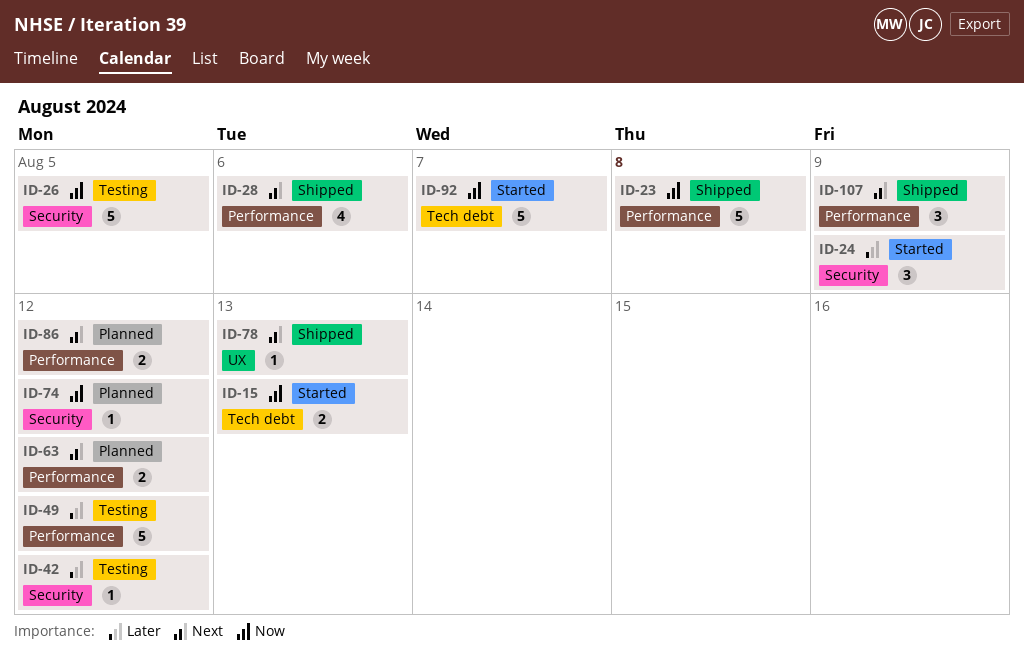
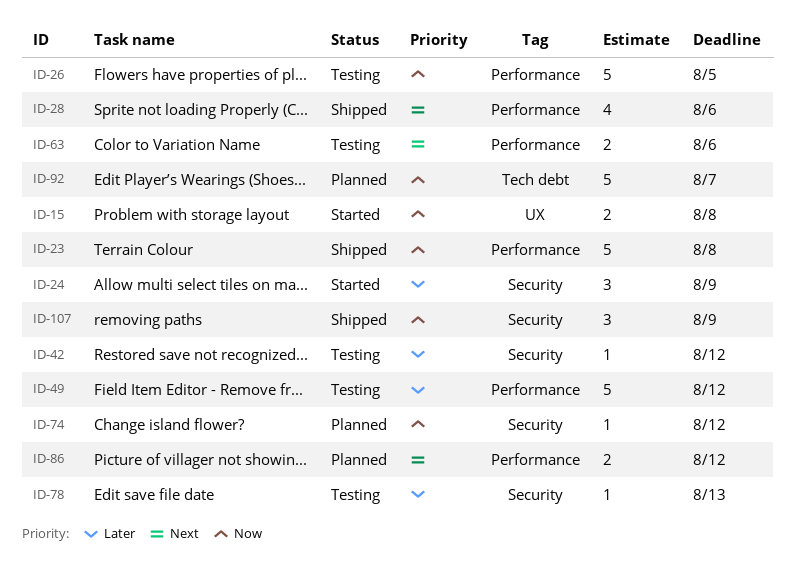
ID-15, label: Tech debt -> UX
ID-15, due: Aug 13 -> Aug 8
ID-26, label: Security -> Performance
ID-63, status: Planned -> Testing
ID-63, due: Aug 12 -> Aug 6
ID-78, status: Shipped -> Testing
ID-78, priority: Next -> Later
ID-78, label: UX -> Security
ID-92, status: Started -> Planned
ID-107, priority: Next -> Now
ID-107, label: Performance -> Security

